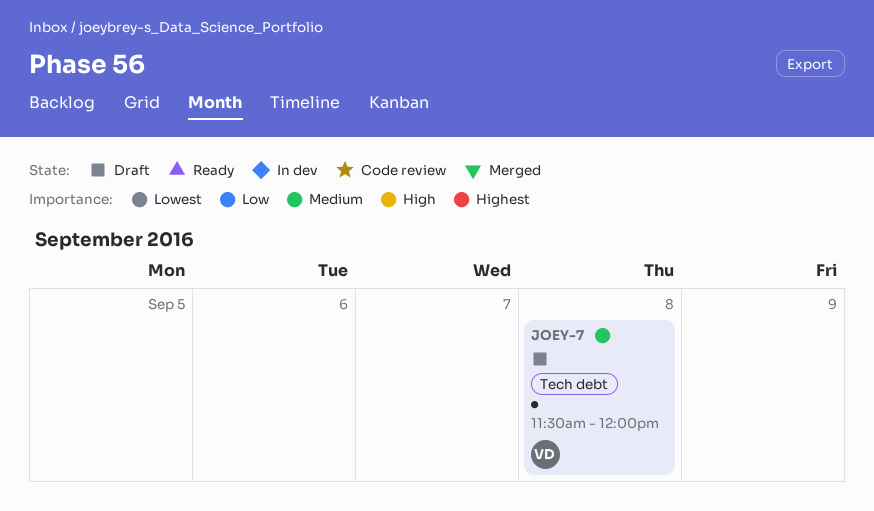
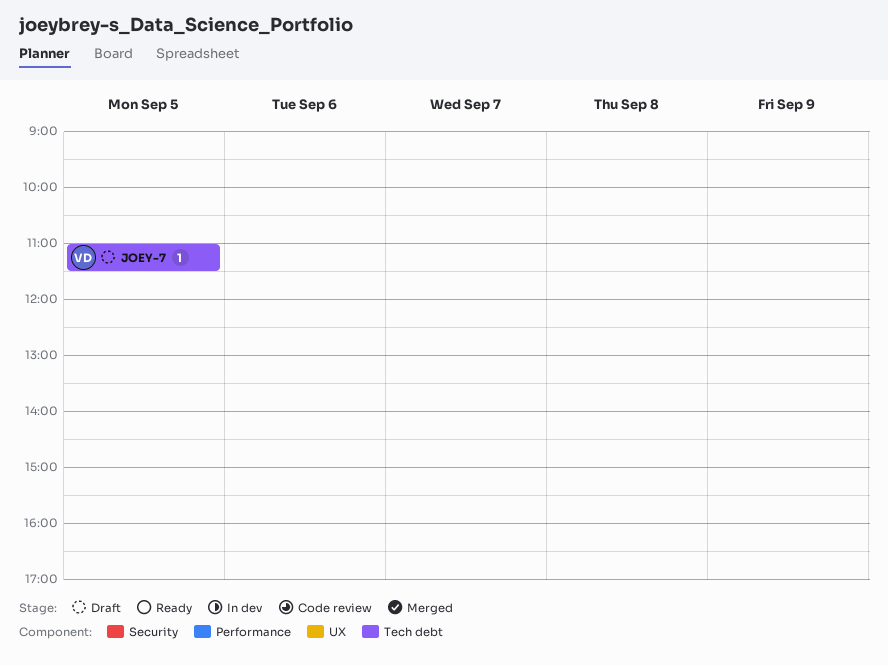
JOEY-7, day: Sep 8 -> Sep 5
JOEY-7, begins: 11:30 -> 11:00
JOEY-7, ends: 12:00 -> 11:30

